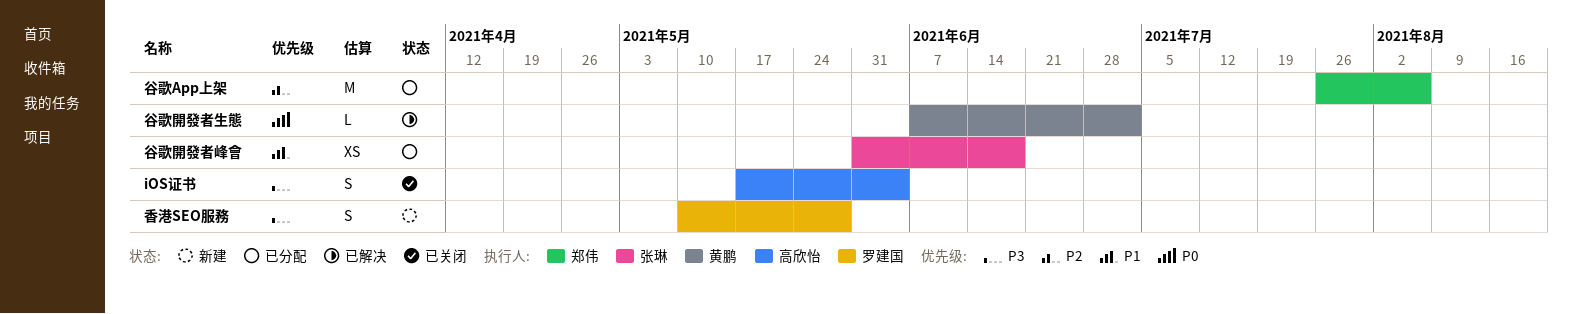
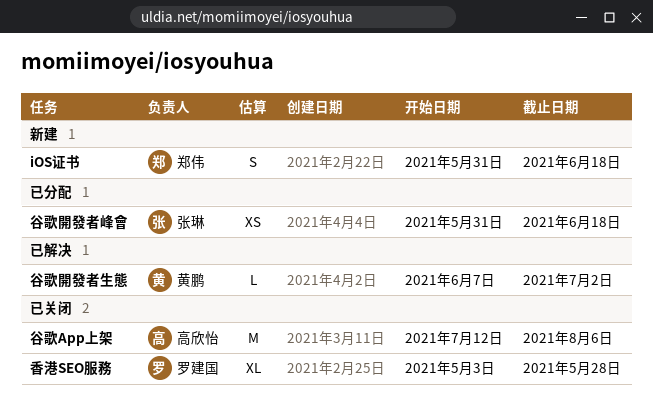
iOS证书, status: 已关闭 -> 新建
iOS证书, owner: 高欣怡 -> 郑伟
iOS证书, start: May 17 -> May 31
iOS证书, due: Jun 4 -> Jun 18
谷歌App上架, status: 已分配 -> 已关闭
谷歌App上架, owner: 郑伟 -> 高欣怡
谷歌App上架, start: Jul 26 -> Jul 12
香港SEO服務, status: 新建 -> 已关闭
香港SEO服務, estimate: S -> XL
香港SEO服務, start: May 10 -> May 3

